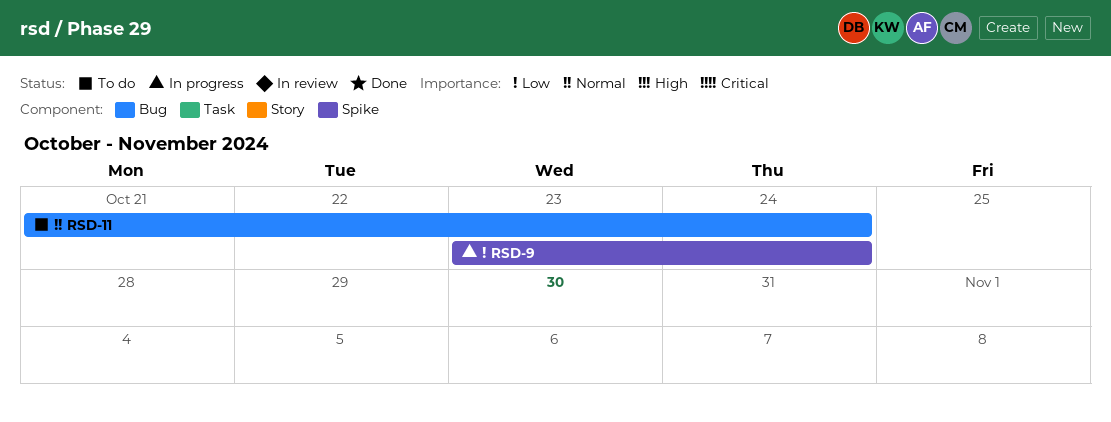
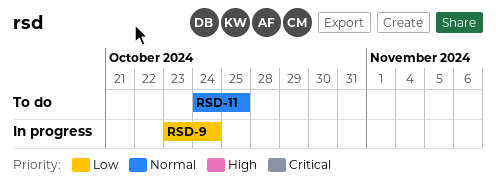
RSD-11, start: Oct 21 -> Oct 24
RSD-11, due: Oct 24 -> Oct 25

